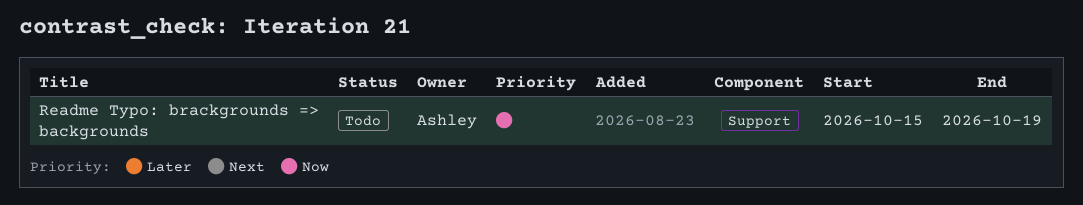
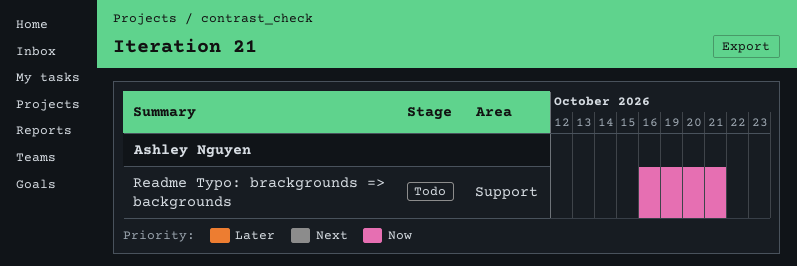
Readme Typo: brackgrounds => backgrounds, start: Oct 15 -> Oct 16
Readme Typo: brackgrounds => backgrounds, due: Oct 19 -> Oct 21

